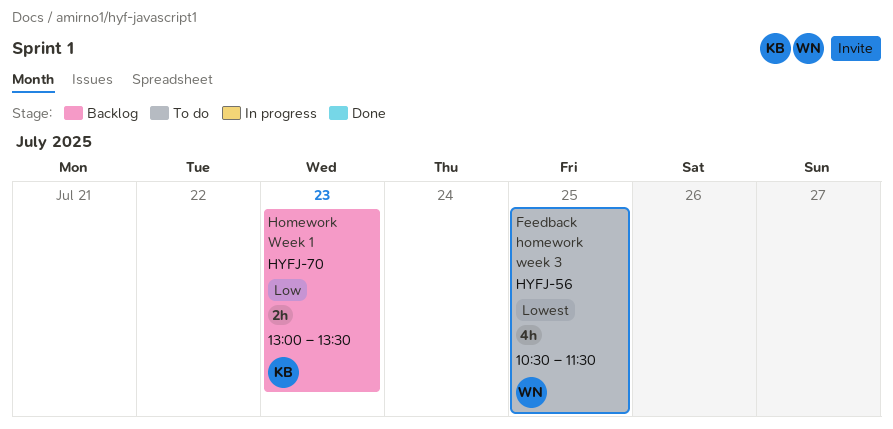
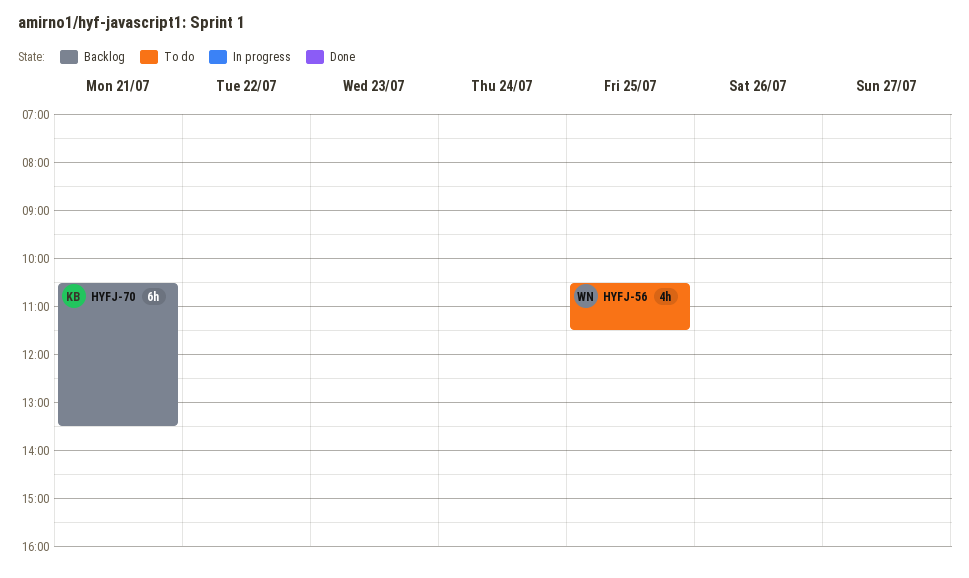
HYFJ-70, estimate: 2h -> 6h
HYFJ-70, day: Jul 23 -> Jul 21
HYFJ-70, begins: 13:00 -> 10:30

